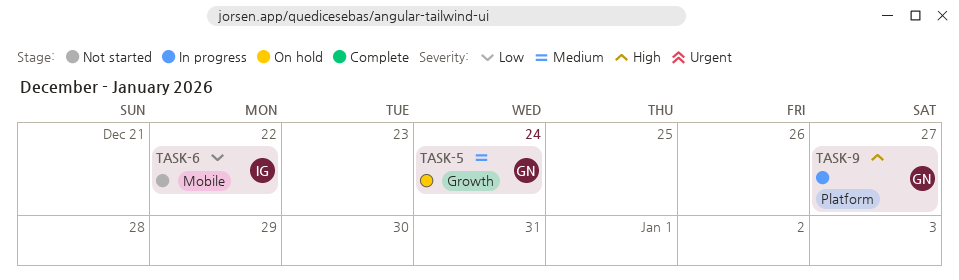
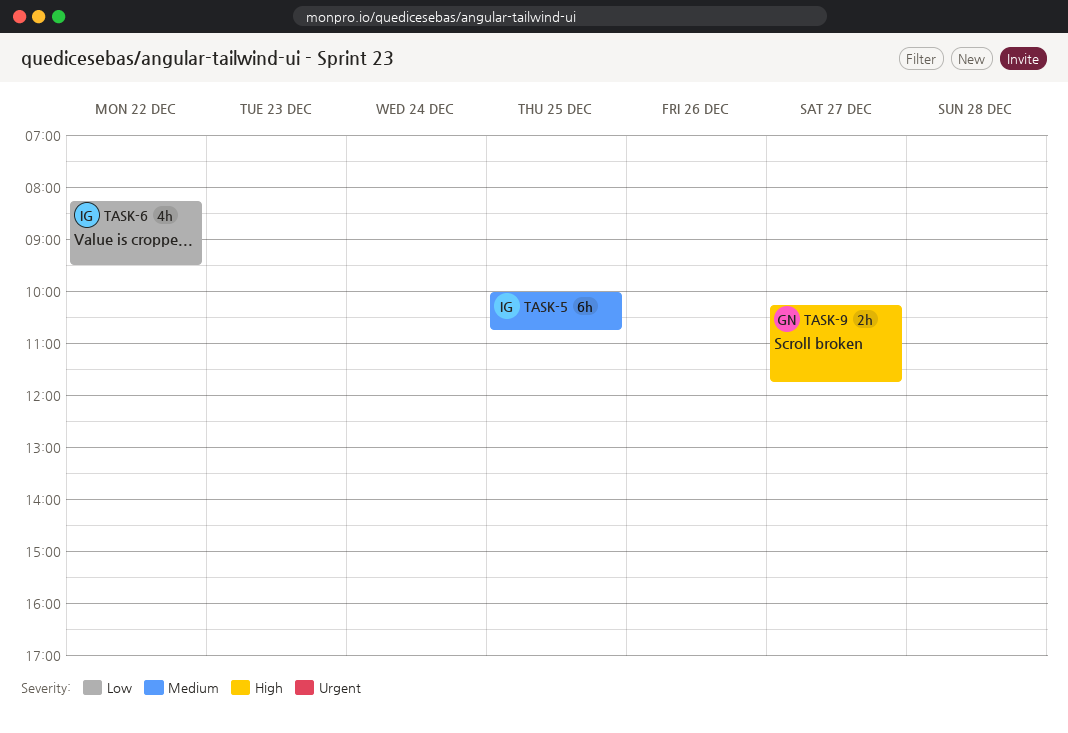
TASK-5, owner: GN -> IG
TASK-5, day: Dec 24 -> Dec 25

